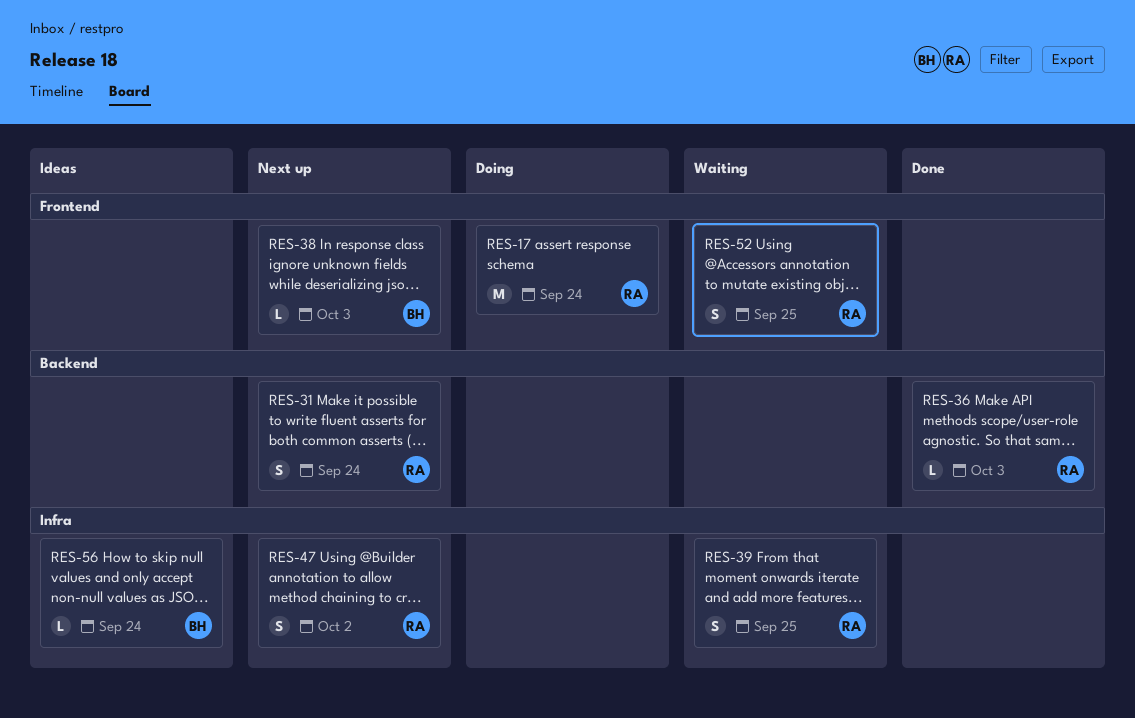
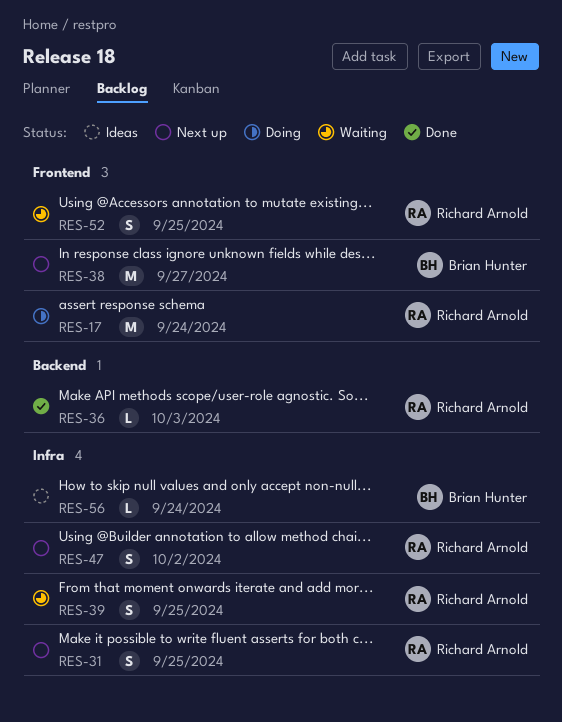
RES-31, label: Backend -> Infra
RES-31, due: Sep 24 -> Sep 25
RES-38, estimate: L -> M
RES-38, due: Oct 3 -> Sep 27

